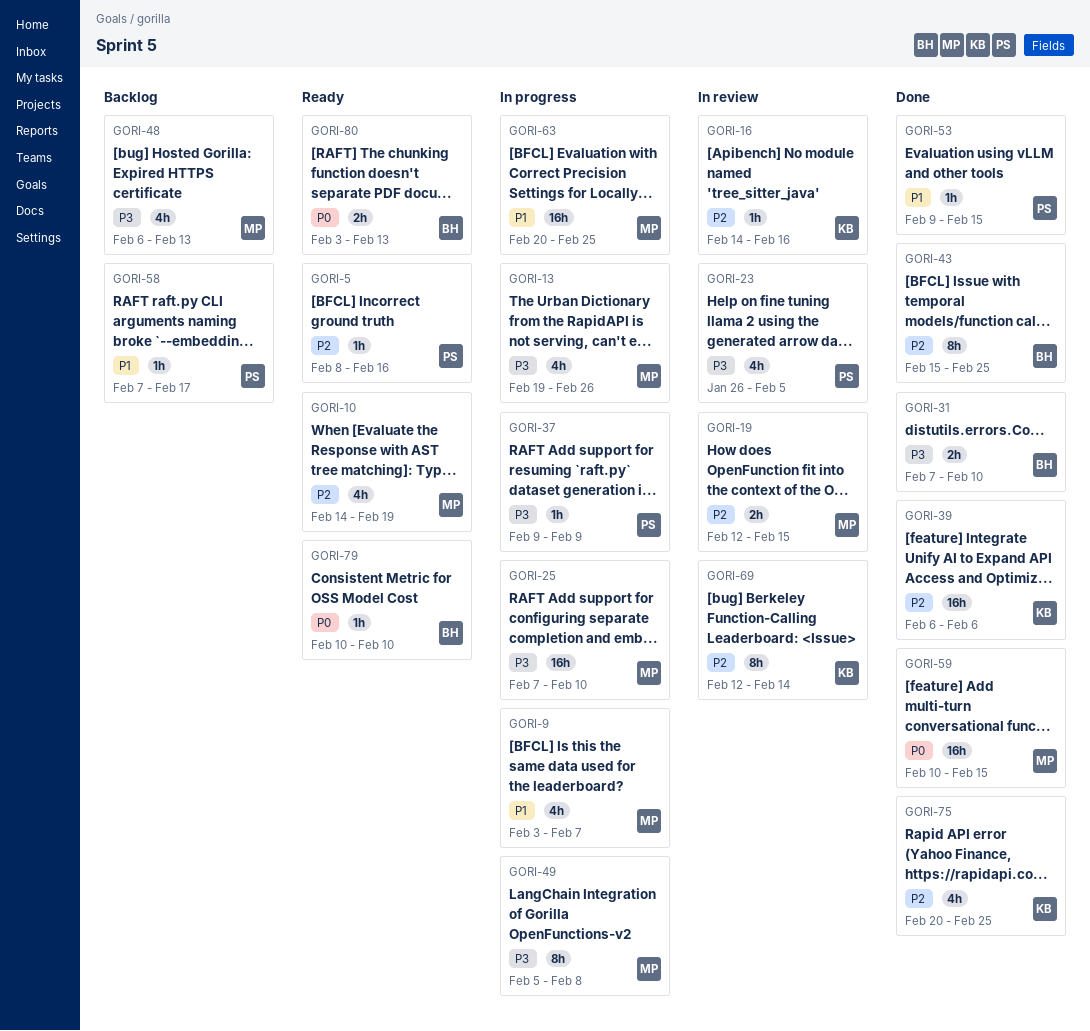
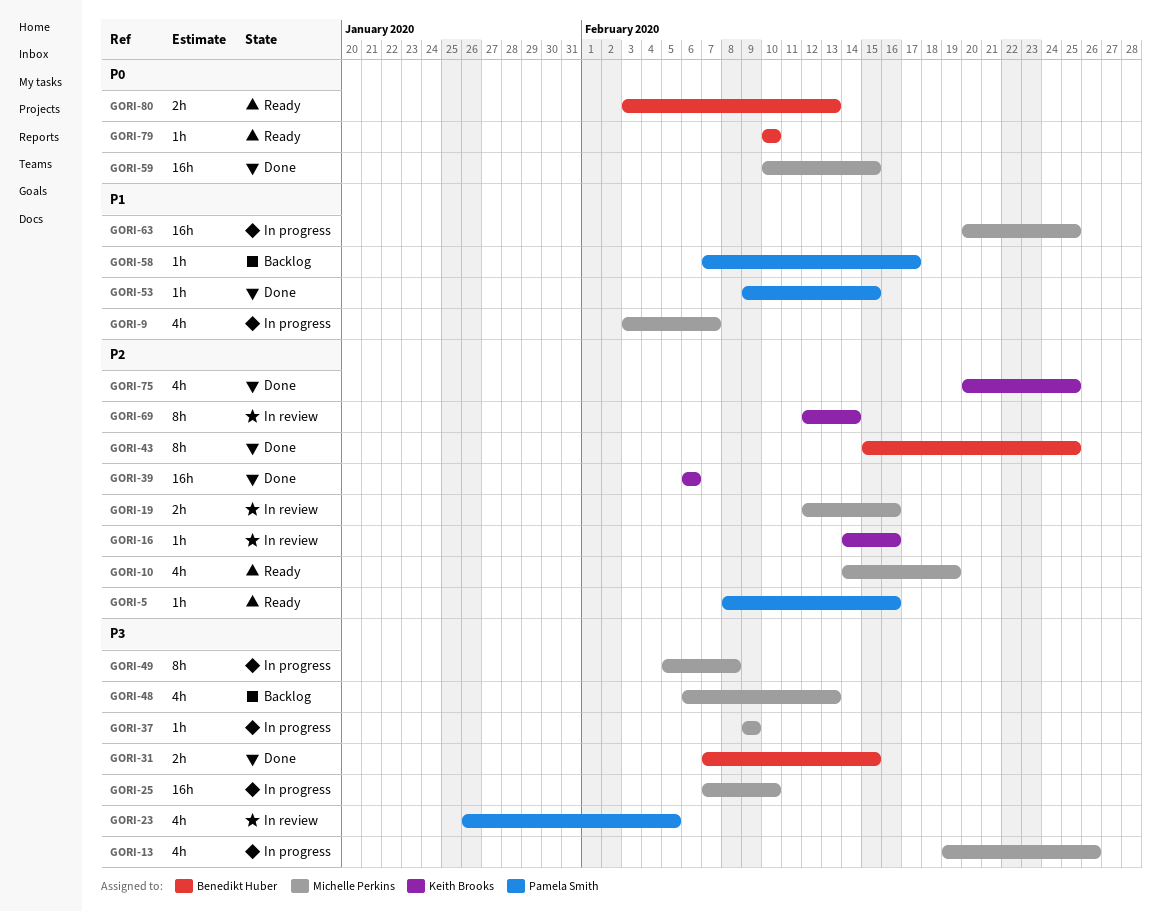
GORI-19, due: Feb 15 -> Feb 16
GORI-31, due: Feb 10 -> Feb 15
GORI-37, owner: Pamela Smith -> Michelle Perkins

